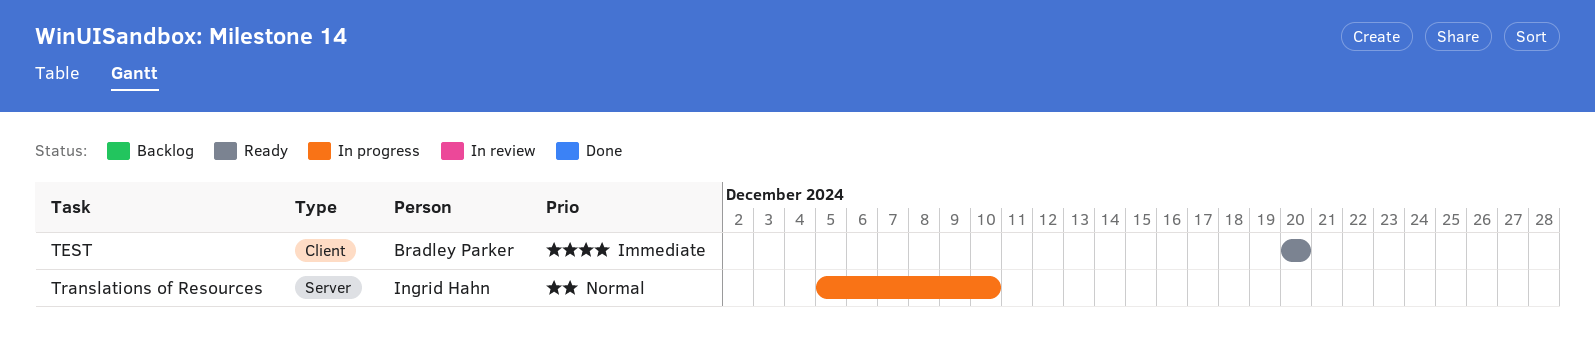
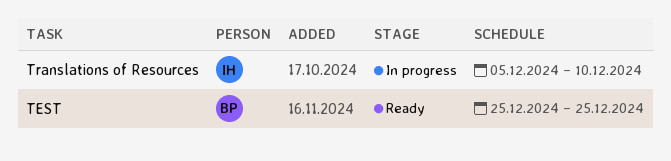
TEST, start: Dec 20 -> Dec 25
TEST, due: Dec 20 -> Dec 25

